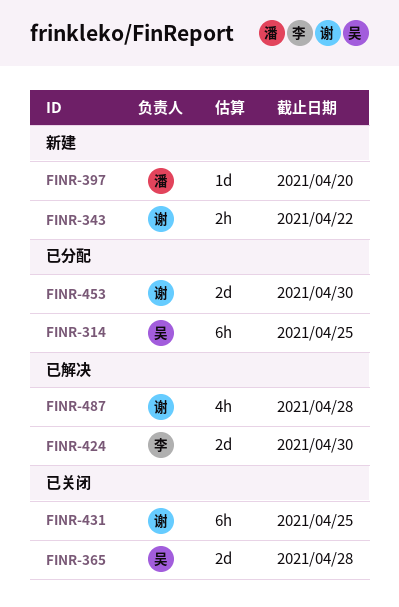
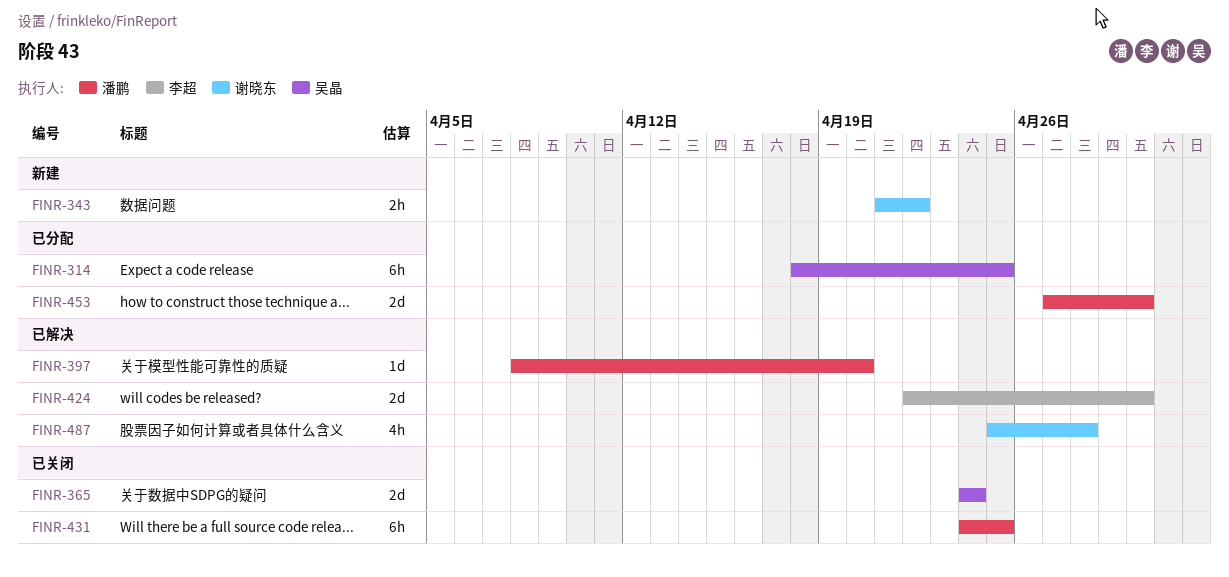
FINR-365, due: Apr 28 -> Apr 24
FINR-397, status: 新建 -> 已解决
FINR-431, owner: 谢晓东 -> 潘鹏
FINR-453, owner: 谢晓东 -> 潘鹏

